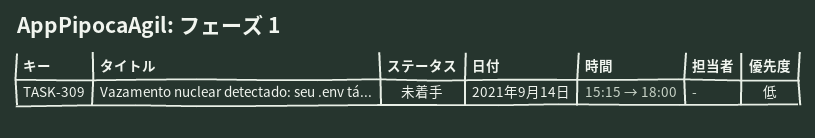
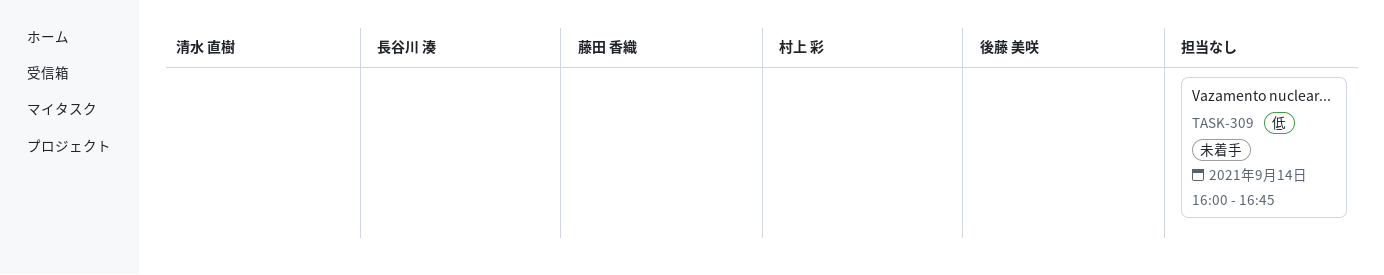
TASK-309, begins: 15:15 -> 16:00
TASK-309, ends: 18:00 -> 16:45

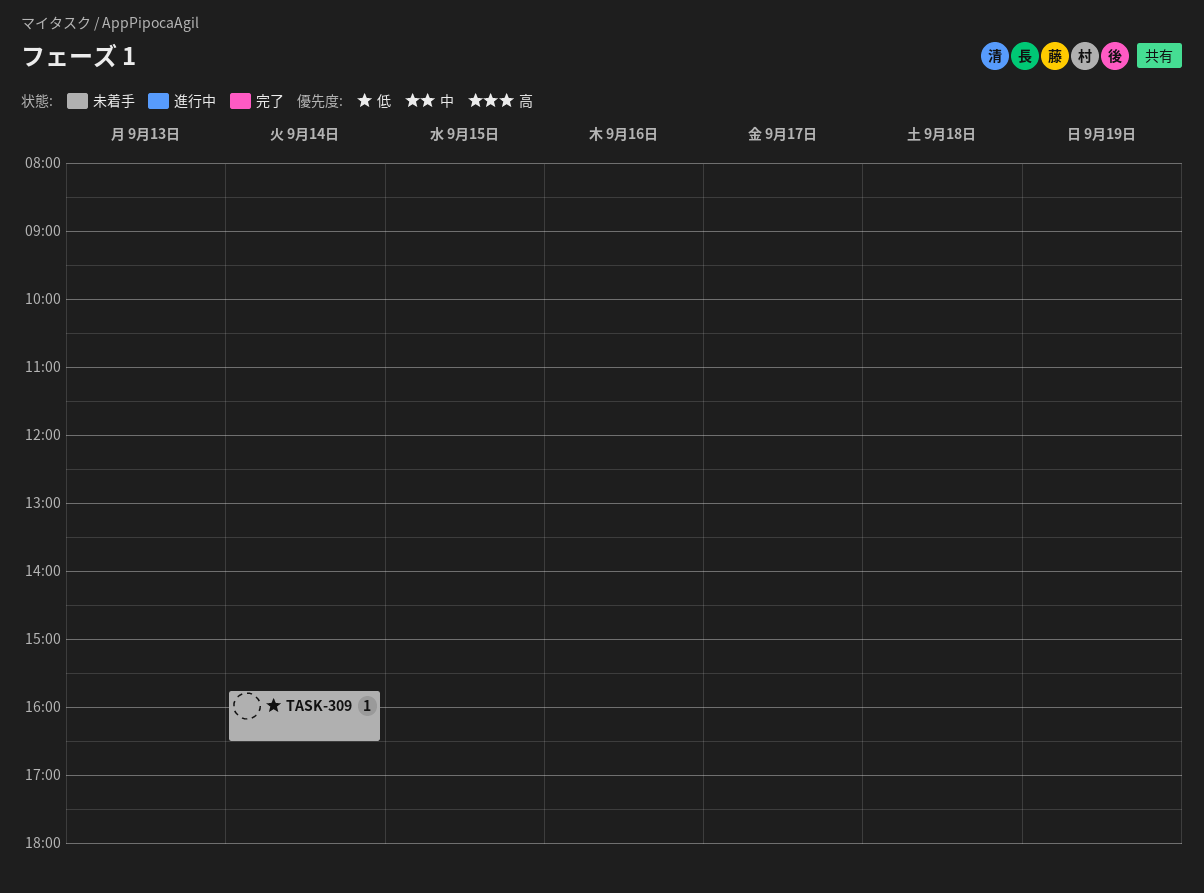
TASK-309, begins: 16:00 -> 15:45
TASK-309, ends: 16:45 -> 16:30

